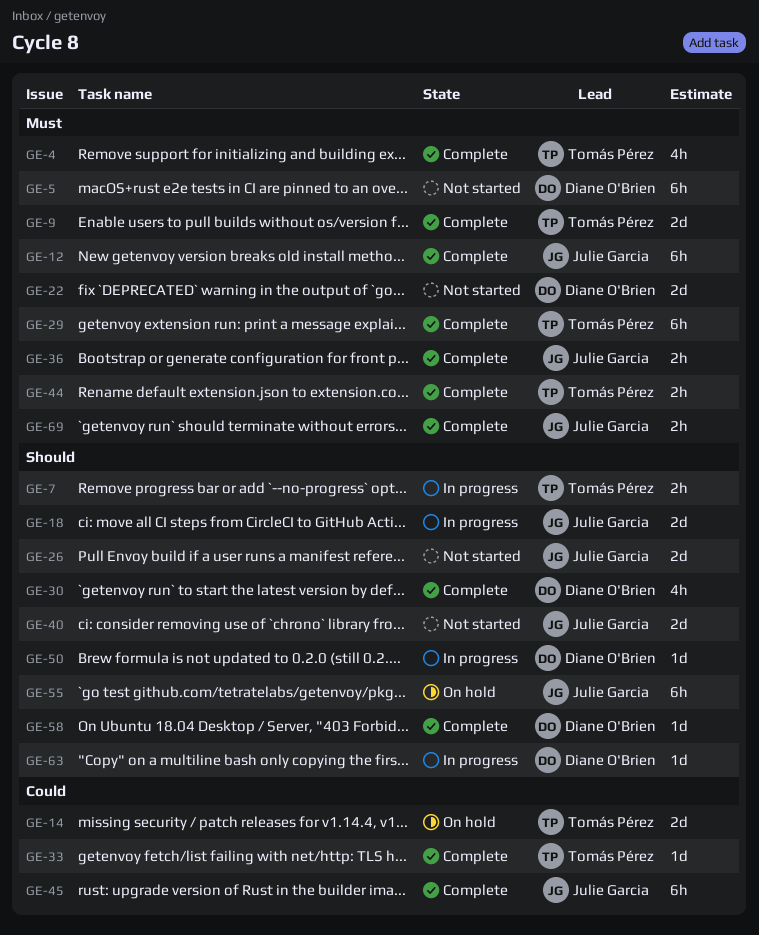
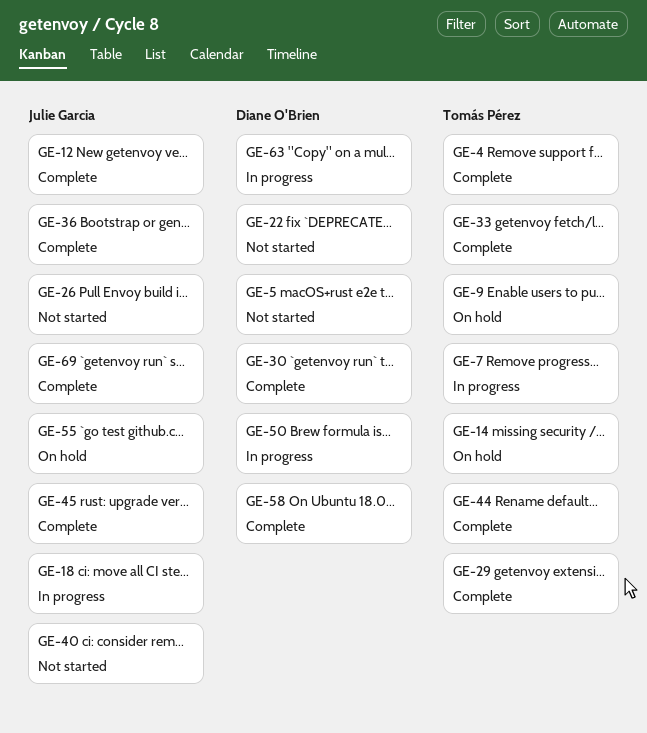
GE-9, status: Complete -> On hold

